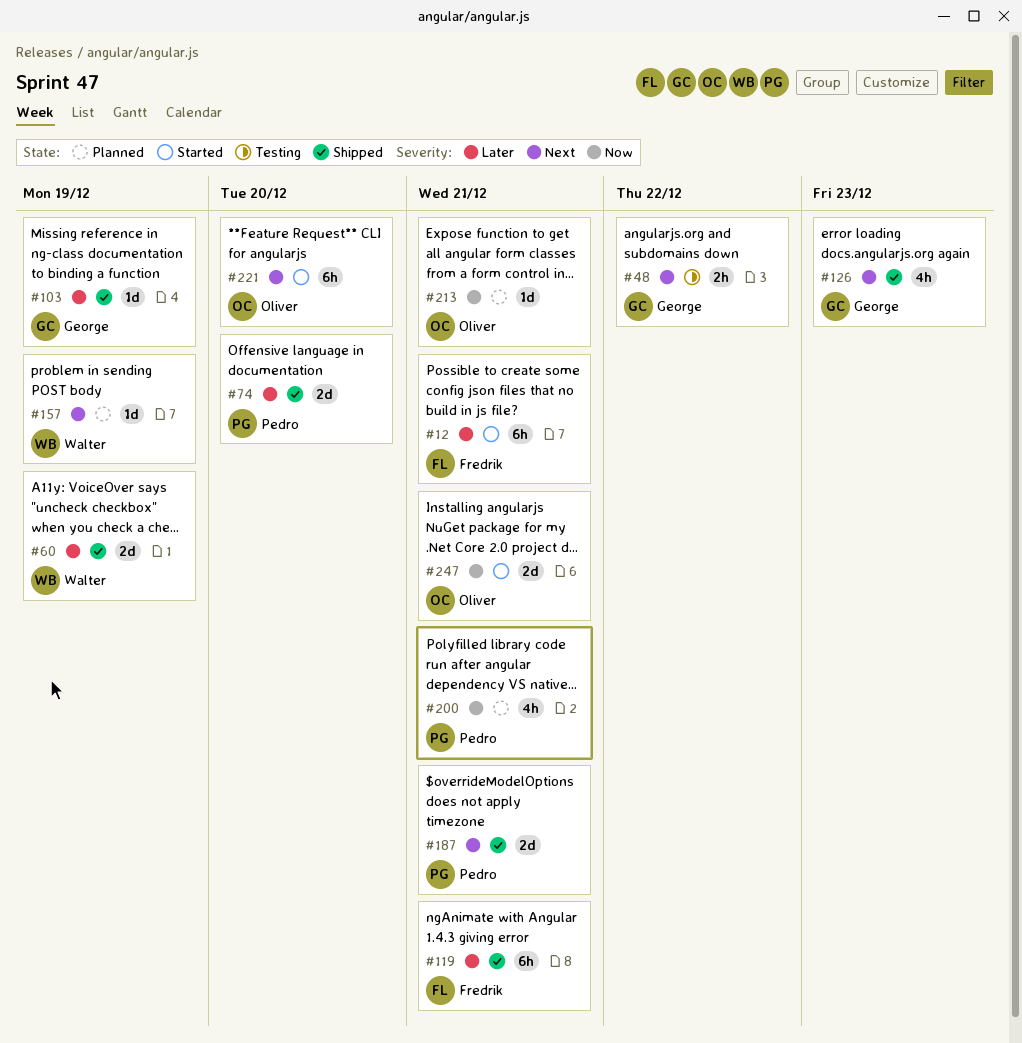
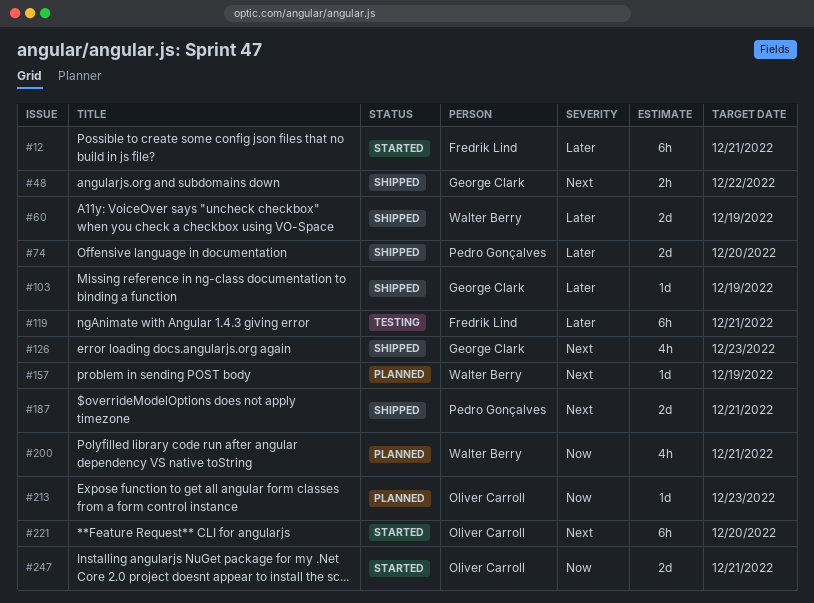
#48, status: Testing -> Shipped
#119, status: Shipped -> Testing
#200, owner: Pedro Gonçalves -> Walter Berry
#213, due: Dec 21 -> Dec 23

